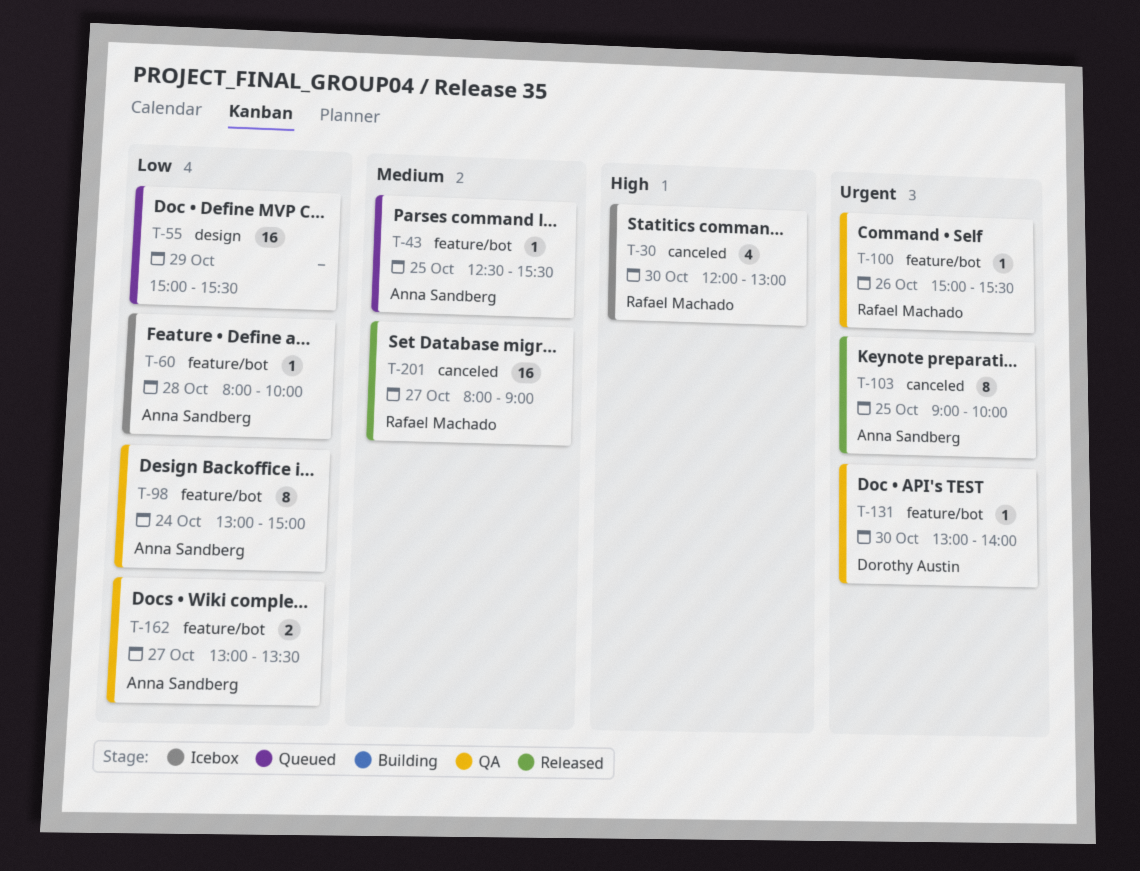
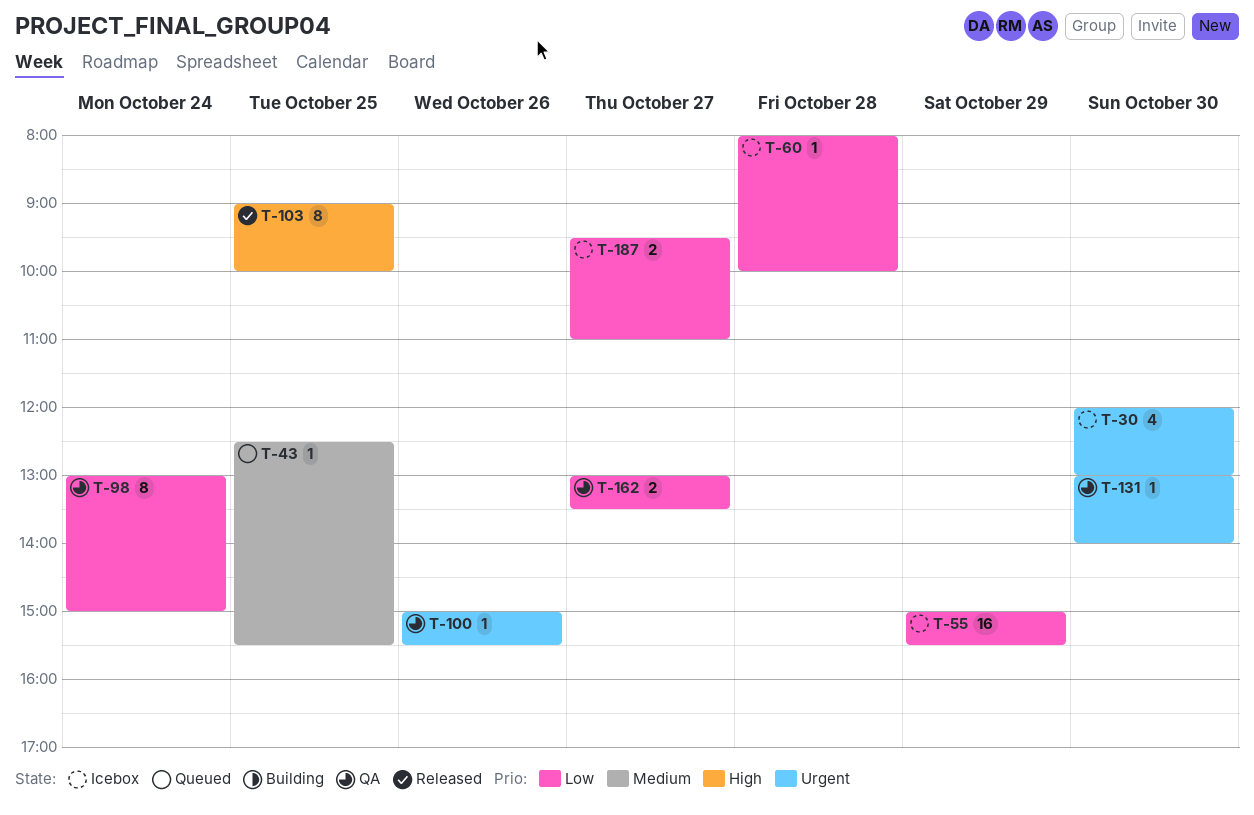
T-30, priority: High -> Urgent
T-55, status: Queued -> Icebox
T-103, priority: Urgent -> High
T-187: none -> present
T-201: present -> none

